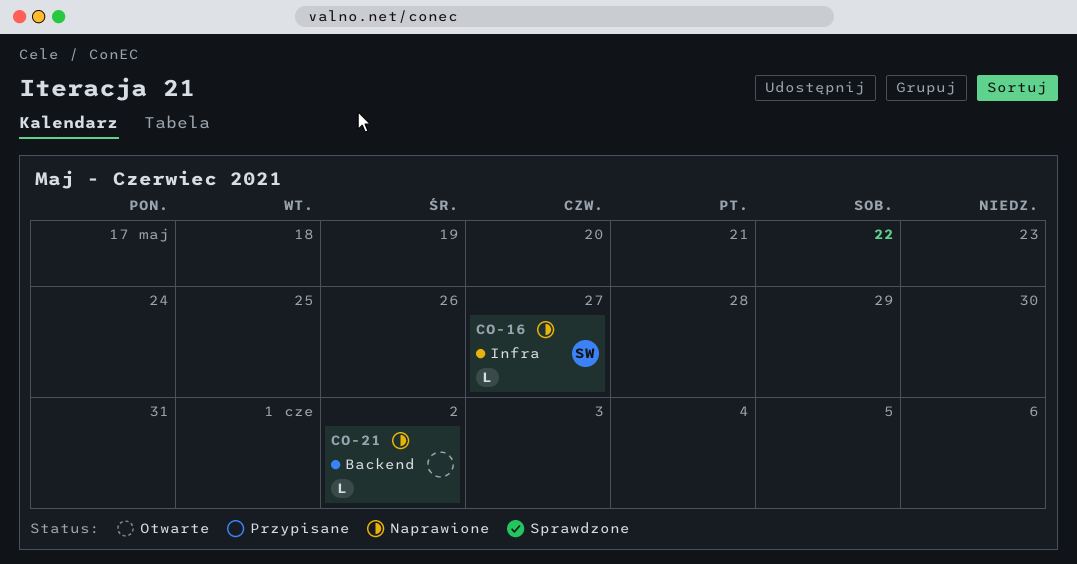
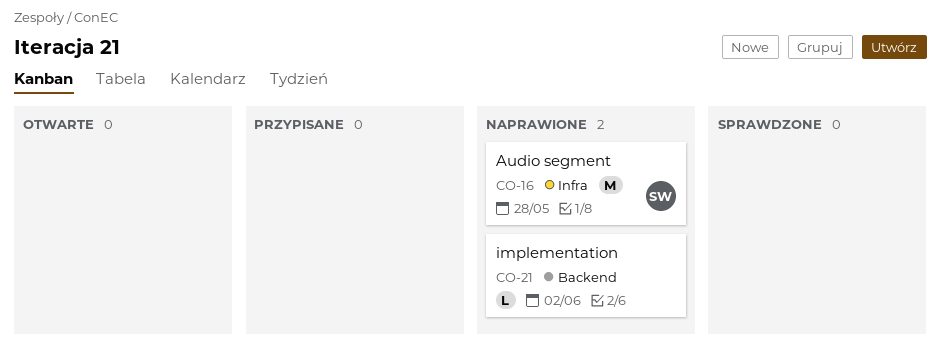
CO-16, estimate: L -> M
CO-16, due: May 27 -> May 28

